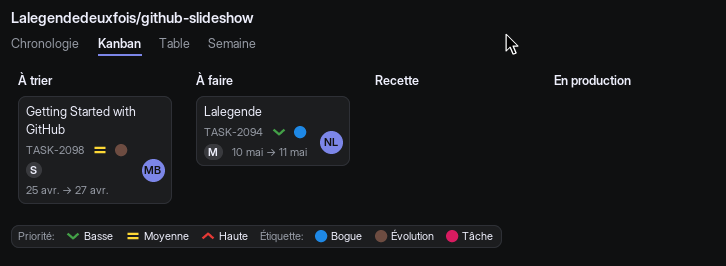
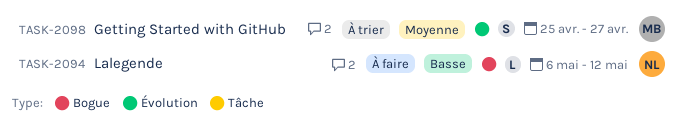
TASK-2094, estimate: M -> L
TASK-2094, start: May 10 -> May 6
TASK-2094, due: May 11 -> May 12

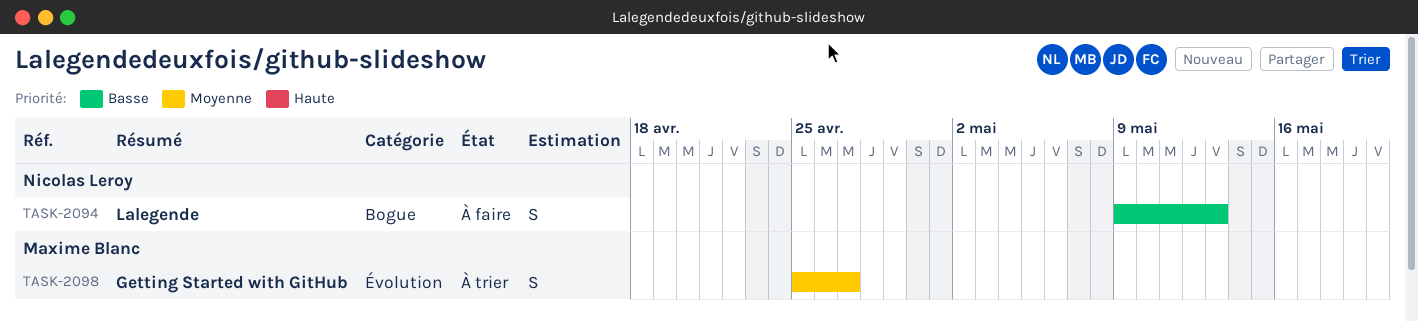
TASK-2094, estimate: L -> S
TASK-2094, start: May 6 -> May 9
TASK-2094, due: May 12 -> May 13

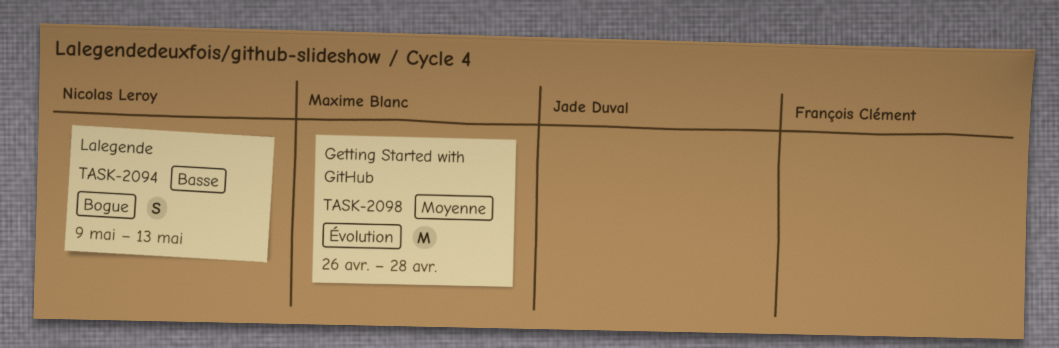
TASK-2098, estimate: S -> M
TASK-2098, start: Apr 25 -> Apr 26
TASK-2098, due: Apr 27 -> Apr 28

